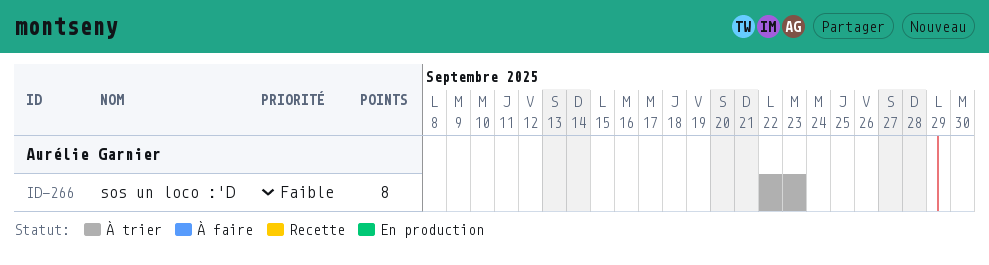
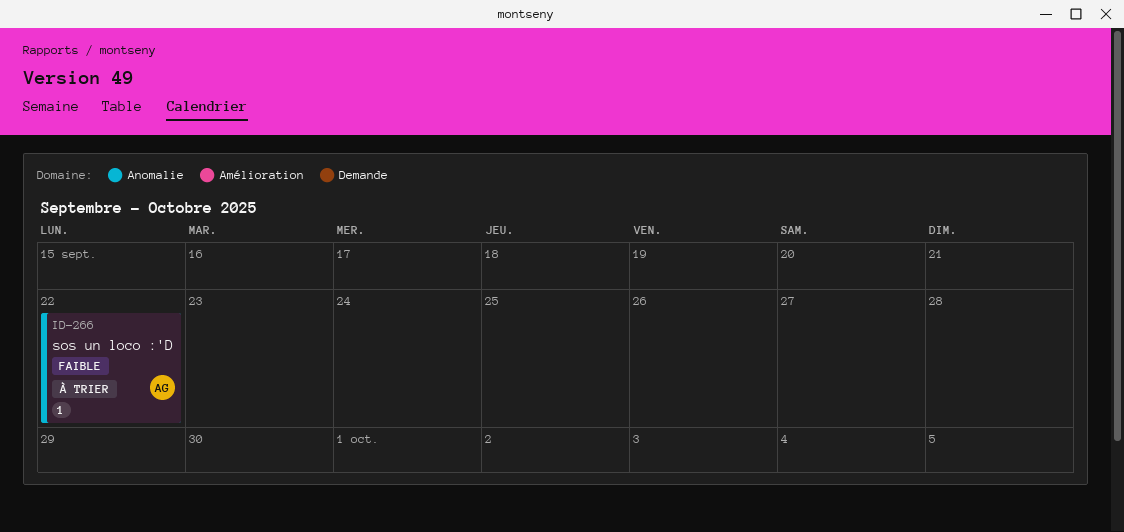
ID-266, estimate: 8 -> 1
ID-266, due: Sep 23 -> Sep 22

